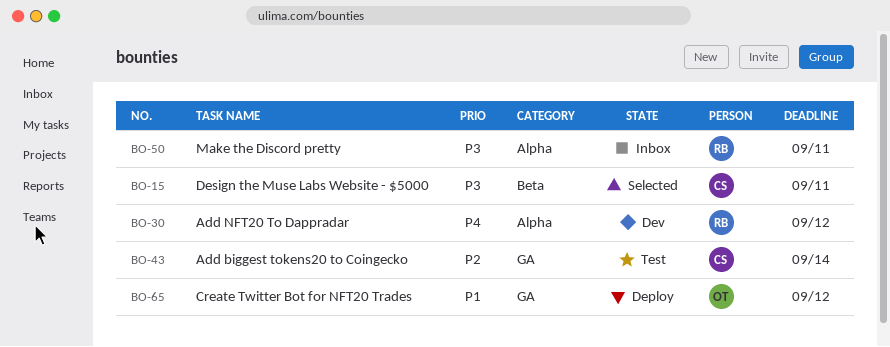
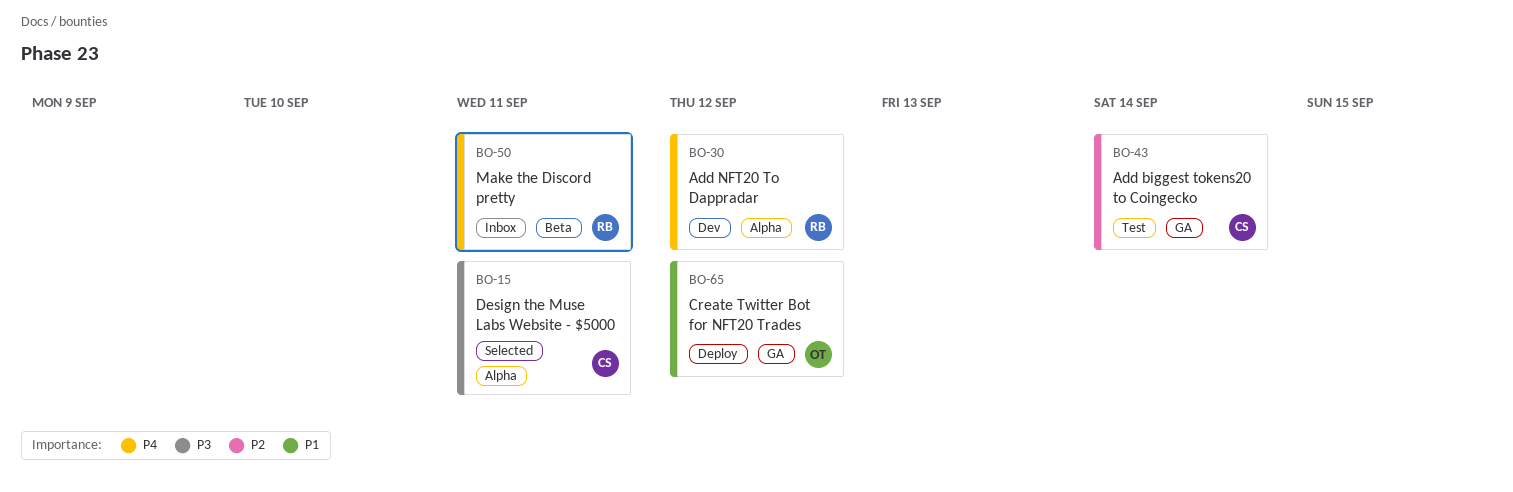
BO-15, label: Beta -> Alpha
BO-50, priority: P3 -> P4
BO-50, label: Alpha -> Beta

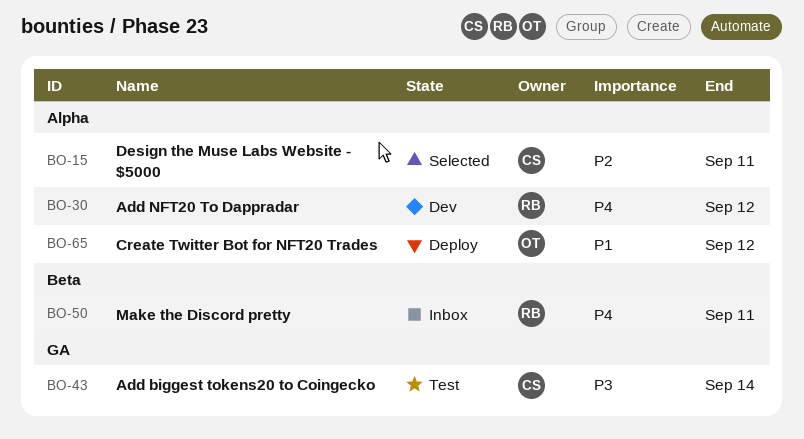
BO-15, priority: P3 -> P2
BO-43, priority: P2 -> P3
BO-65, label: GA -> Alpha

